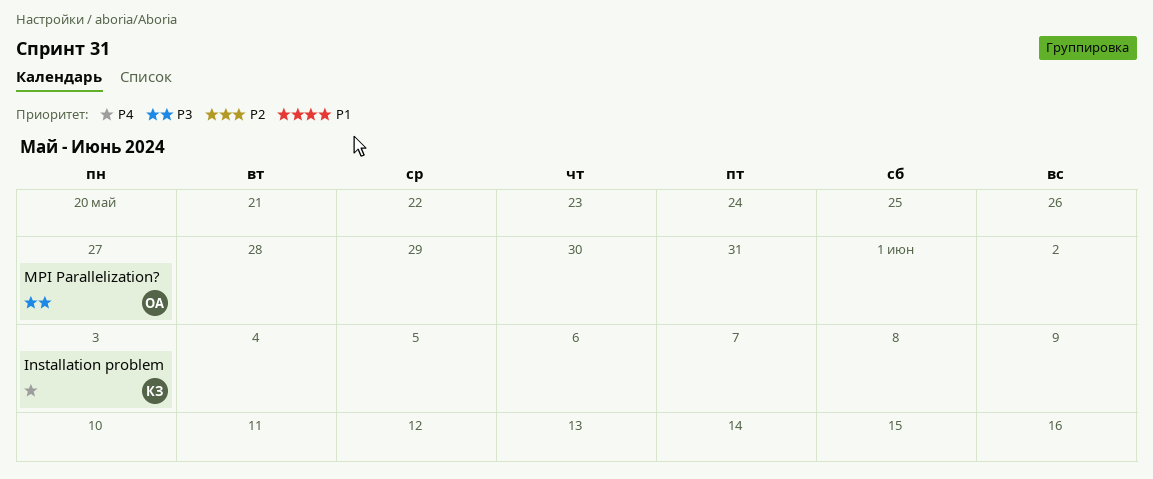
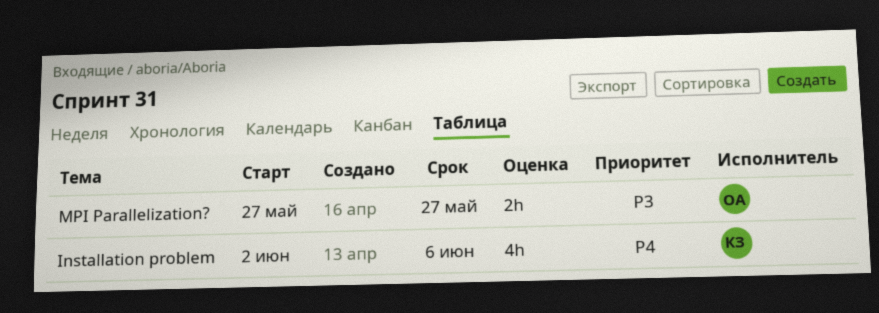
Installation problem, due: Jun 3 -> Jun 6

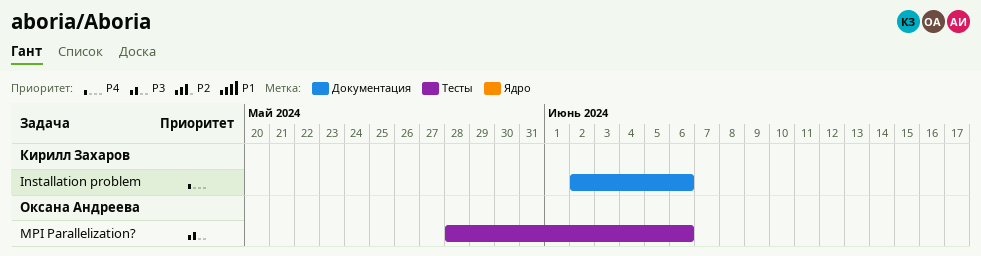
MPI Parallelization?, start: May 27 -> May 28
MPI Parallelization?, due: May 27 -> Jun 6

